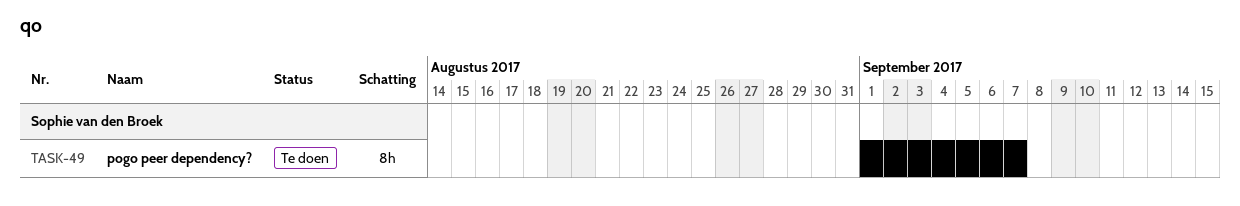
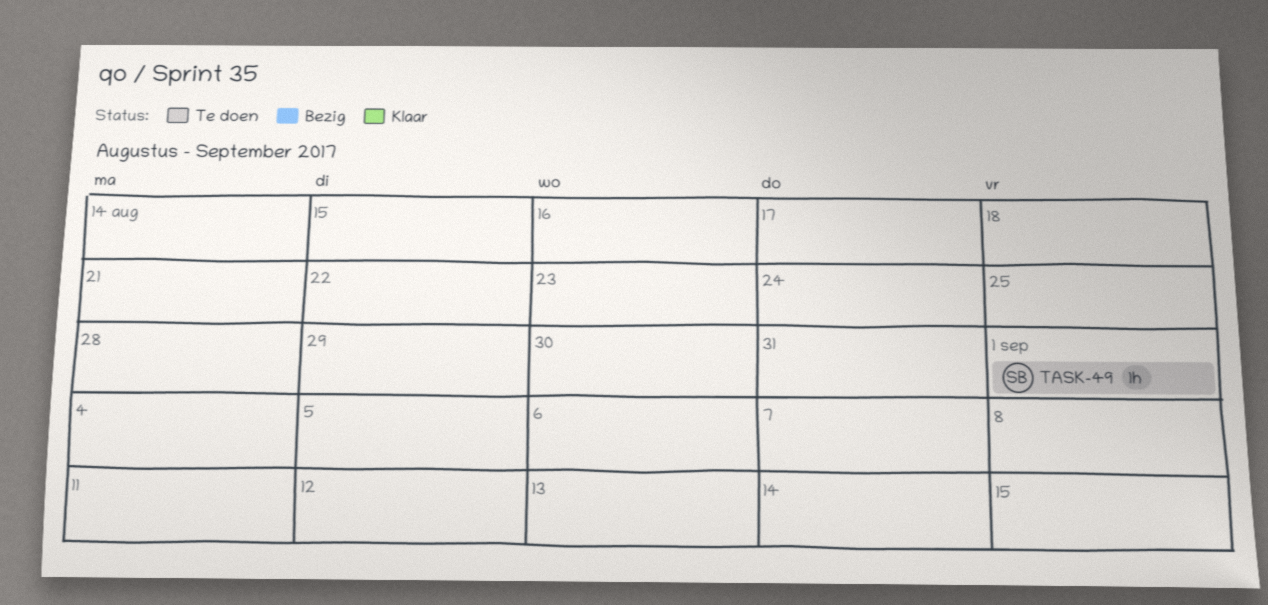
TASK-49, estimate: 8h -> 1h
TASK-49, due: Sep 7 -> Sep 1

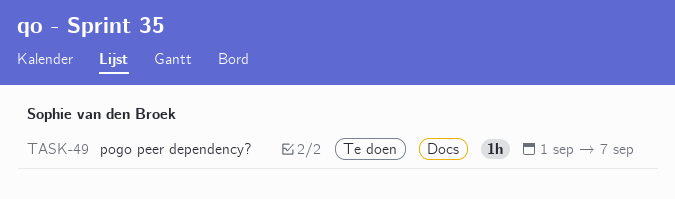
TASK-49, due: Sep 1 -> Sep 7

